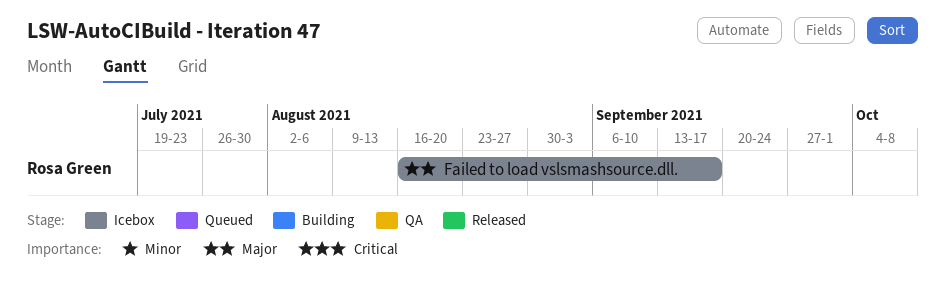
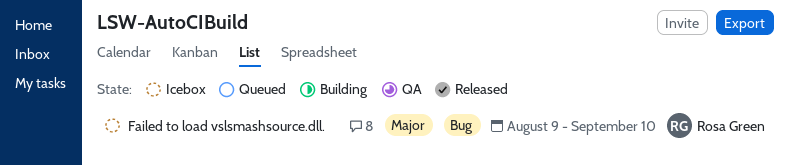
Failed to load vslsmashsource.dll., start: Aug 16 -> Aug 9
Failed to load vslsmashsource.dll., due: Sep 17 -> Sep 10

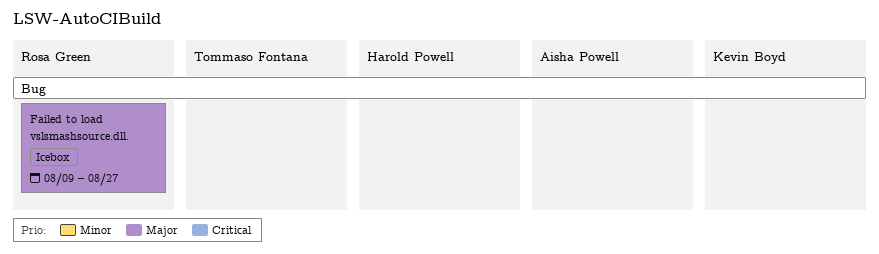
Failed to load vslsmashsource.dll., due: Sep 10 -> Aug 27

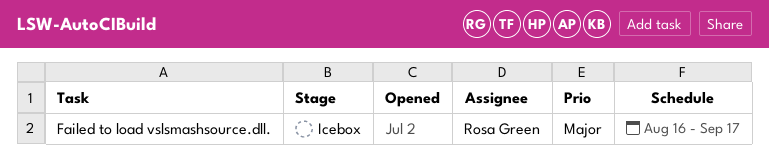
Failed to load vslsmashsource.dll., start: Aug 9 -> Aug 16
Failed to load vslsmashsource.dll., due: Aug 27 -> Sep 17

